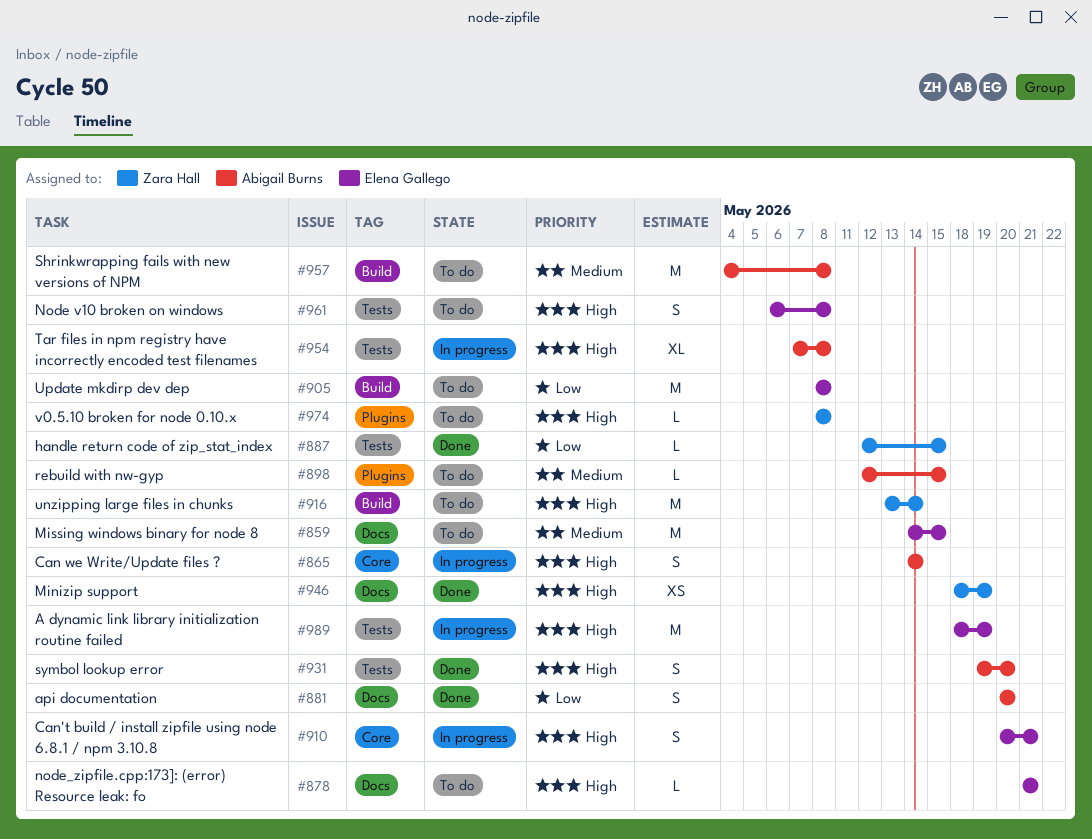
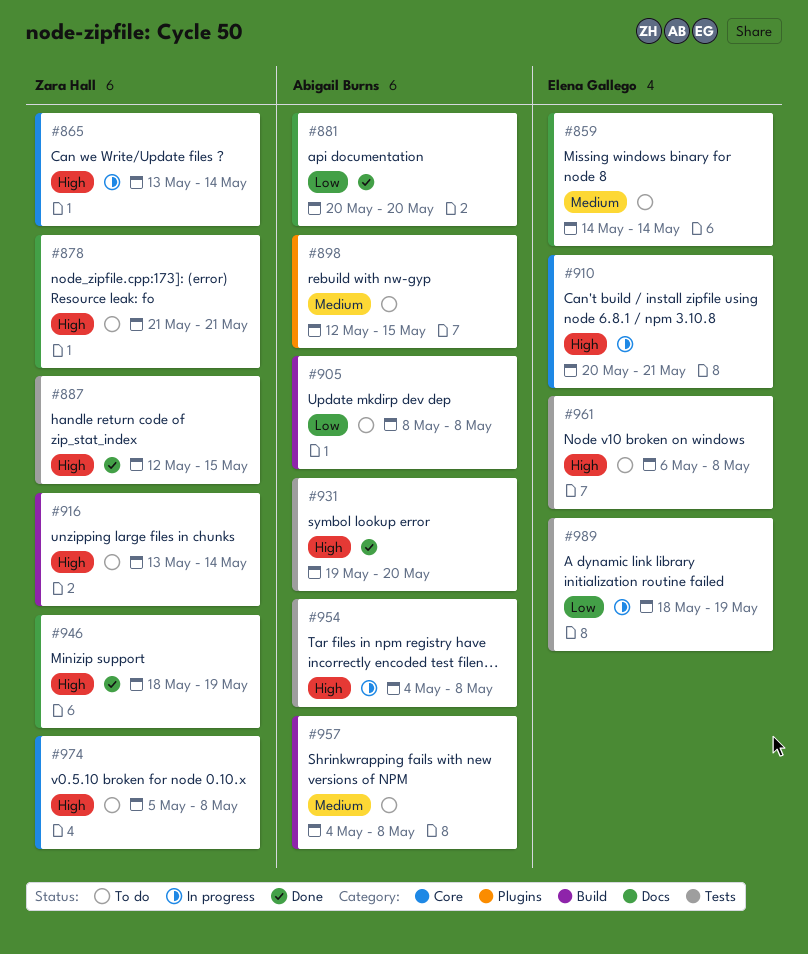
#859, due: May 15 -> May 14
#865, owner: Abigail Burns -> Zara Hall
#865, start: May 14 -> May 13
#878, owner: Elena Gallego -> Zara Hall
#887, priority: Low -> High
#905, owner: Elena Gallego -> Abigail Burns
#954, start: May 7 -> May 4
#974, label: Plugins -> Core
#974, start: May 8 -> May 5
#989, priority: High -> Low

